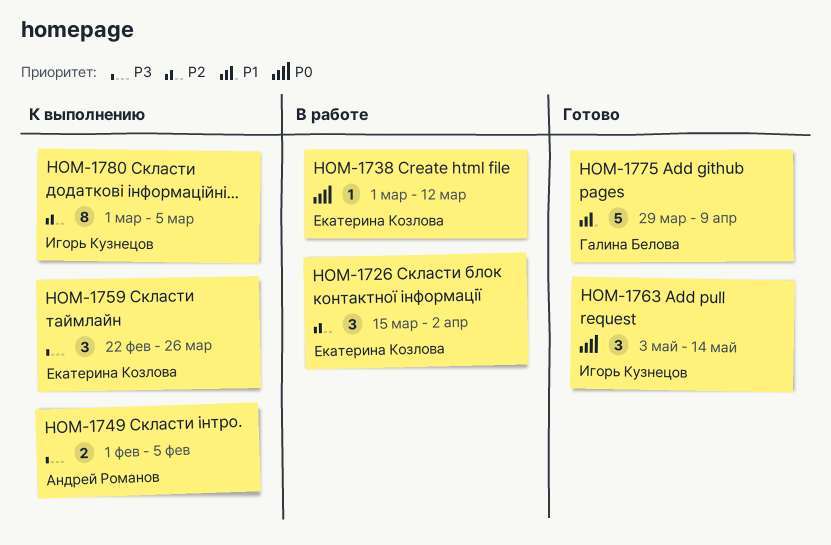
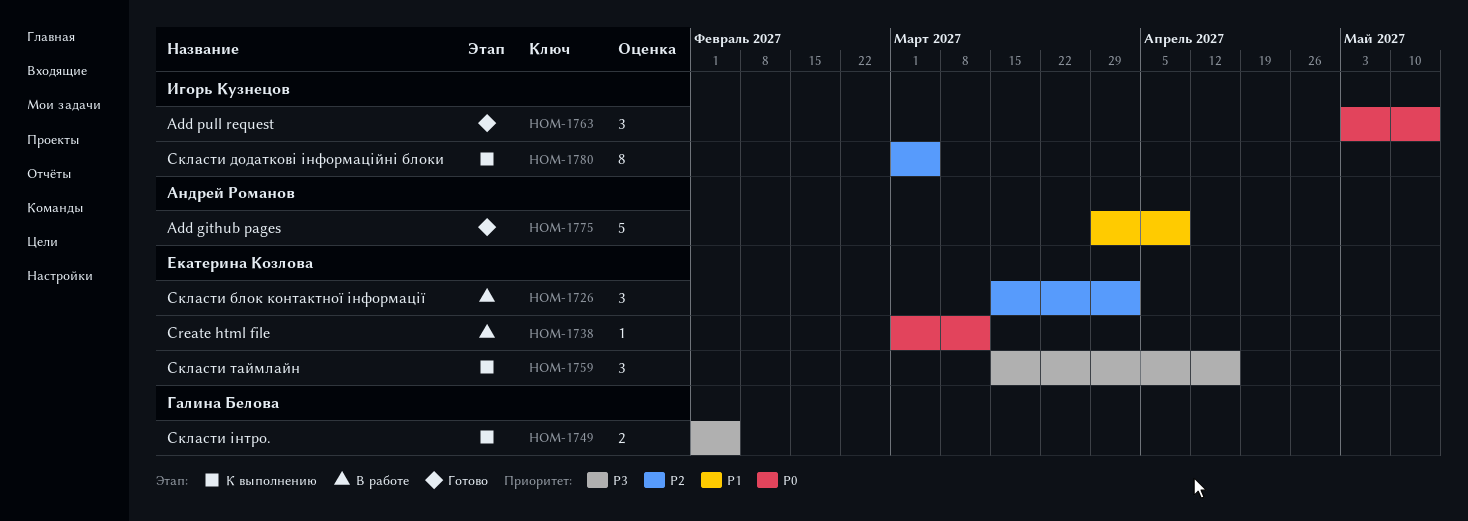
HOM-1749, owner: Андрей Романов -> Галина Белова
HOM-1759, start: Feb 22 -> Mar 15
HOM-1759, due: Mar 26 -> Apr 16
HOM-1775, owner: Галина Белова -> Андрей Романов

